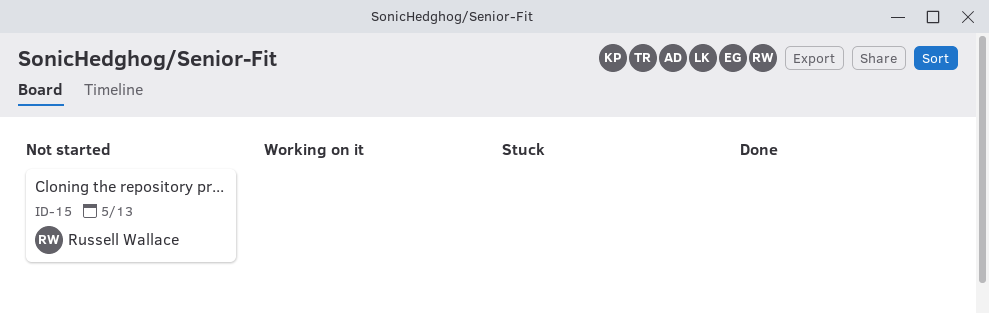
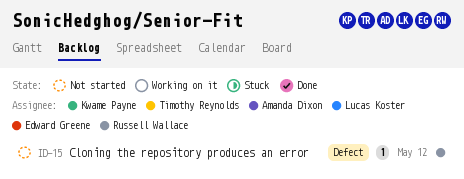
ID-15, due: May 13 -> May 12

